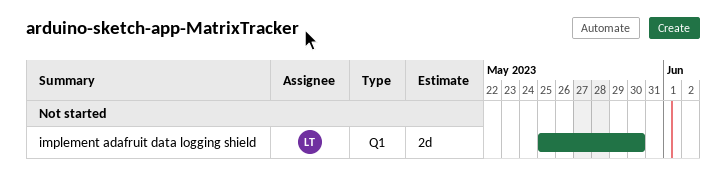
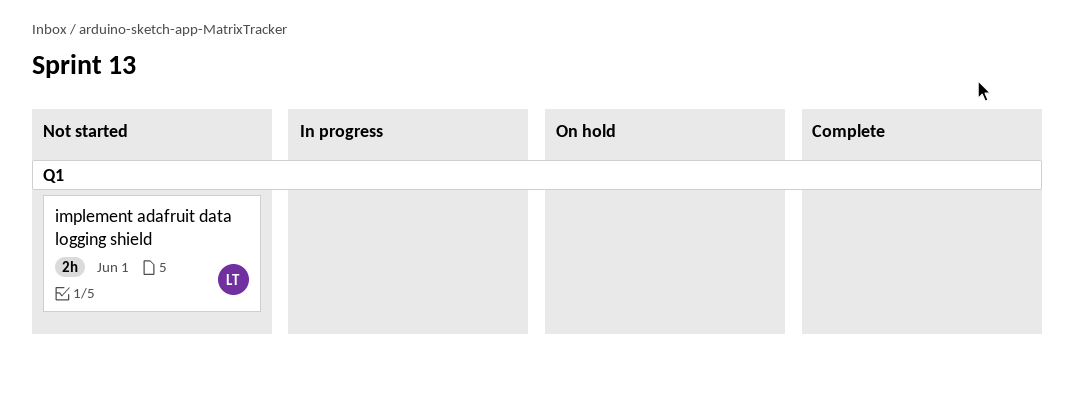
implement adafruit data logging shield, estimate: 2d -> 2h
implement adafruit data logging shield, due: May 30 -> Jun 1

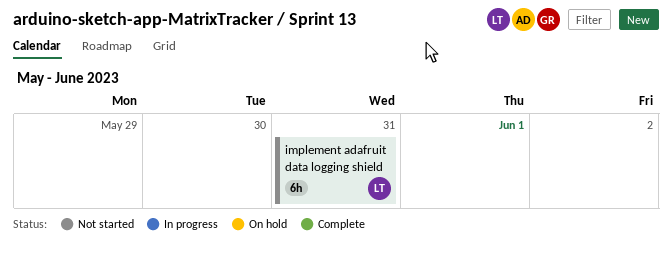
implement adafruit data logging shield, estimate: 2h -> 6h
implement adafruit data logging shield, due: Jun 1 -> May 31

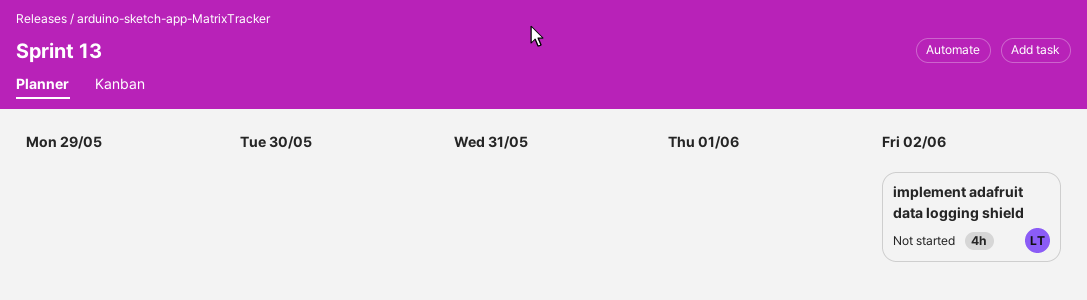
implement adafruit data logging shield, estimate: 6h -> 4h
implement adafruit data logging shield, due: May 31 -> Jun 2

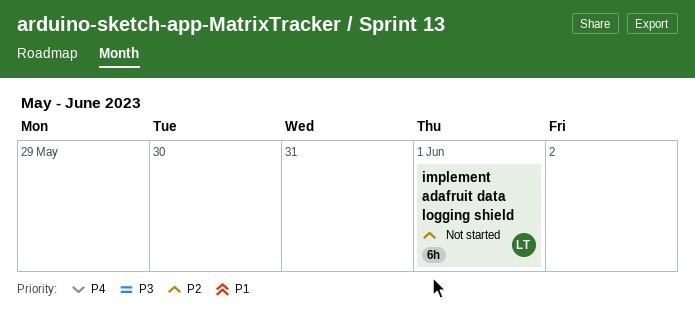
implement adafruit data logging shield, estimate: 4h -> 6h
implement adafruit data logging shield, due: Jun 2 -> Jun 1

